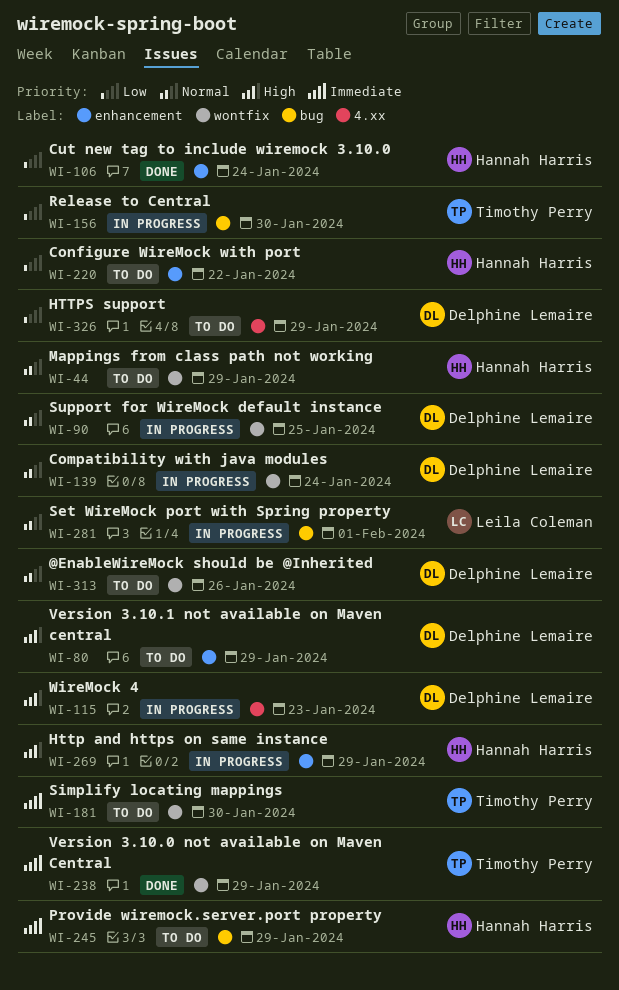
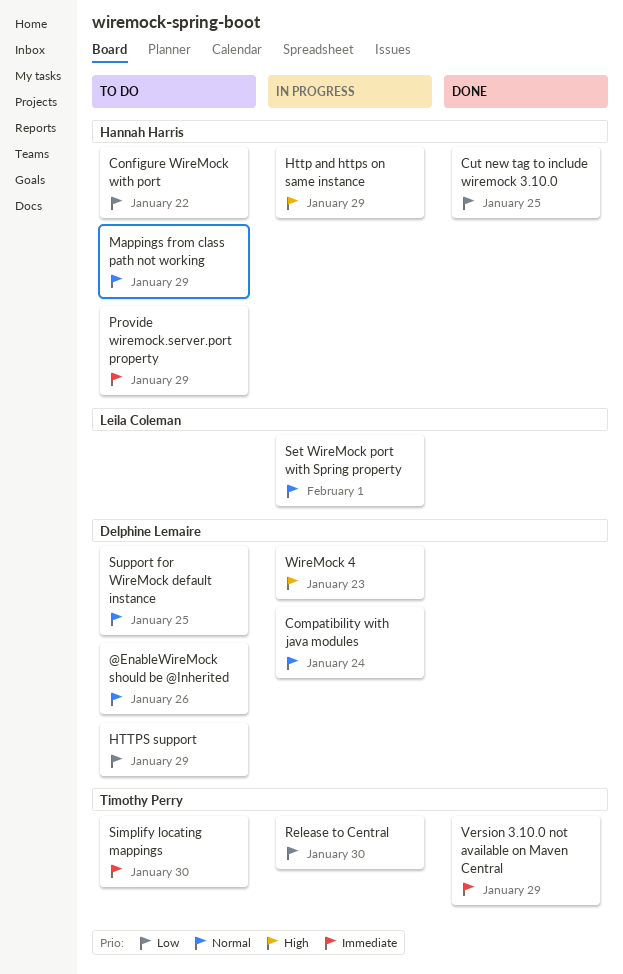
Cut new tag to include wiremock 3.10.0, due: Jan 24 -> Jan 25
Support for WireMock default instance, status: In progress -> To do
Version 3.10.1 not available on Maven central: present -> none

